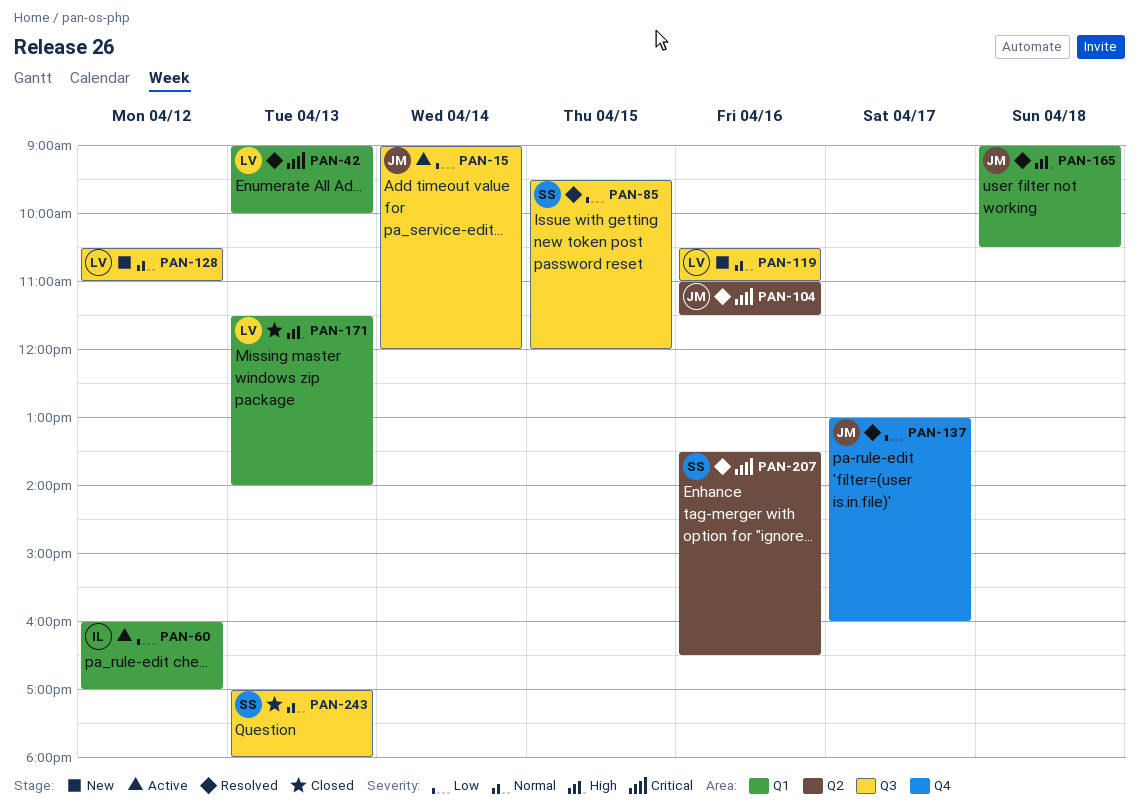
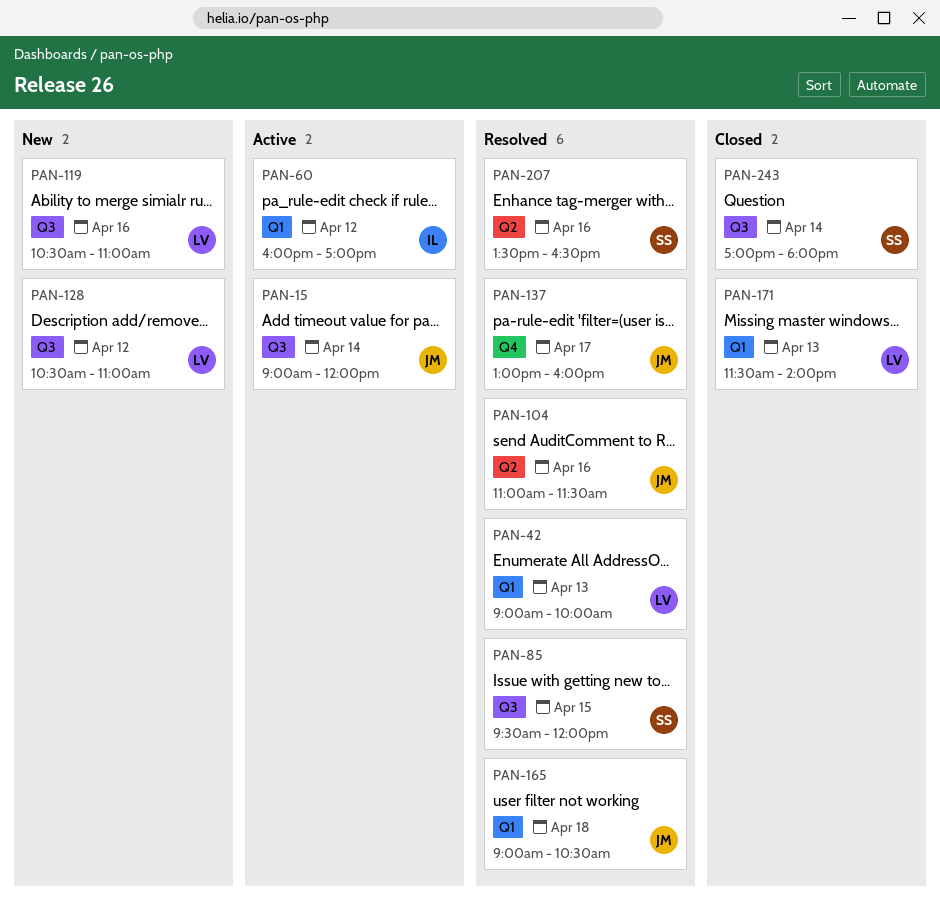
PAN-243, day: Apr 13 -> Apr 14

